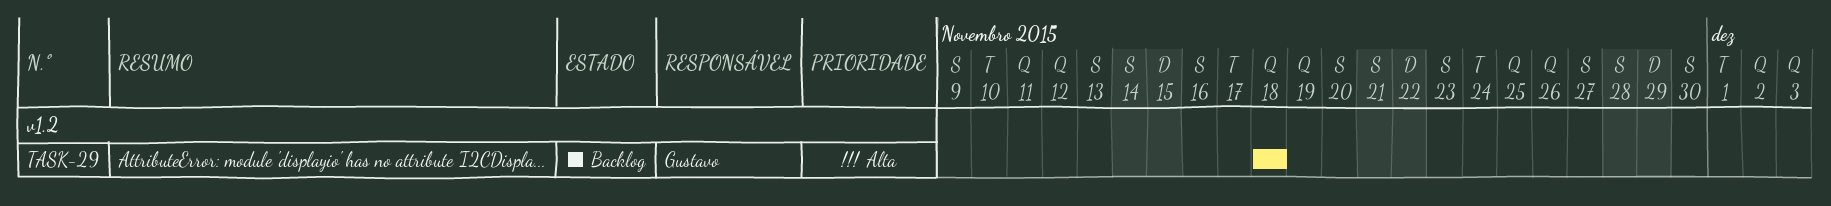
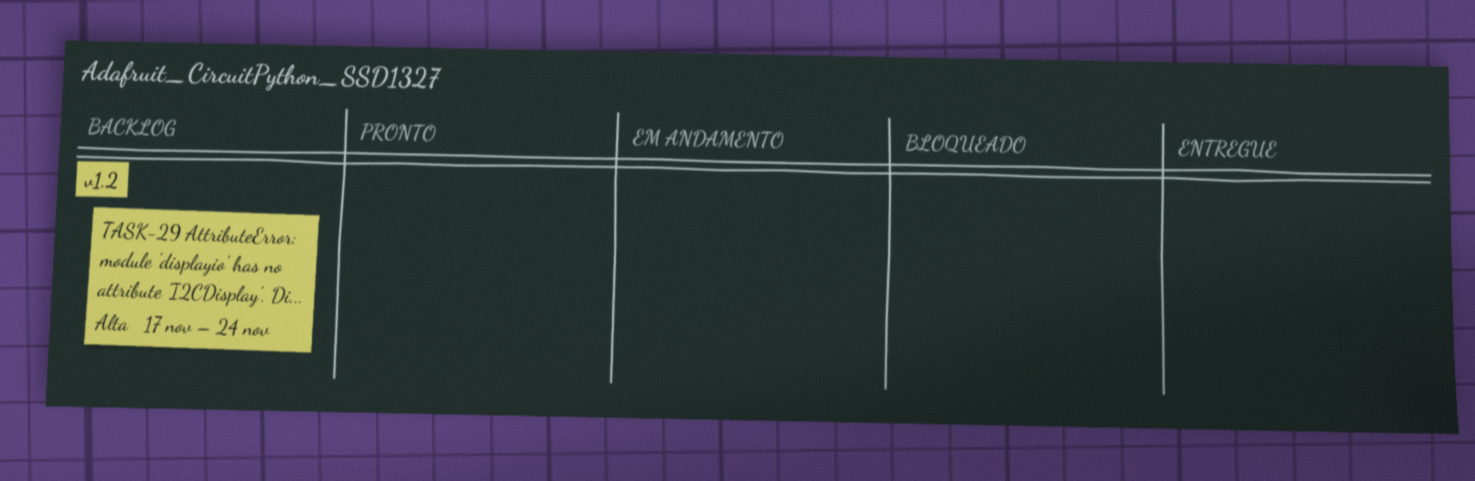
TASK-29, start: Nov 18 -> Nov 17
TASK-29, due: Nov 18 -> Nov 24

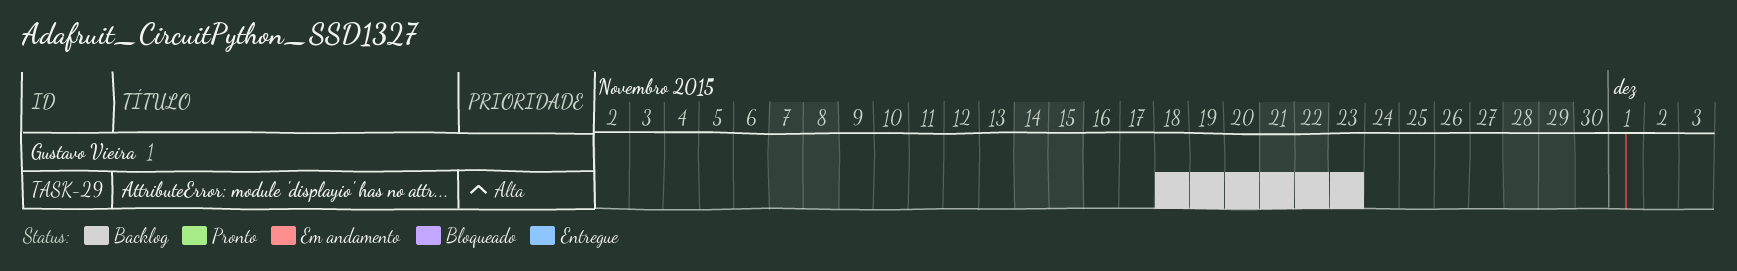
TASK-29, start: Nov 17 -> Nov 18
TASK-29, due: Nov 24 -> Nov 23

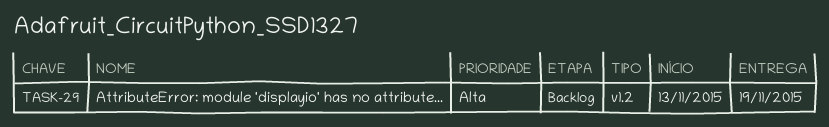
TASK-29, start: Nov 18 -> Nov 13
TASK-29, due: Nov 23 -> Nov 19

